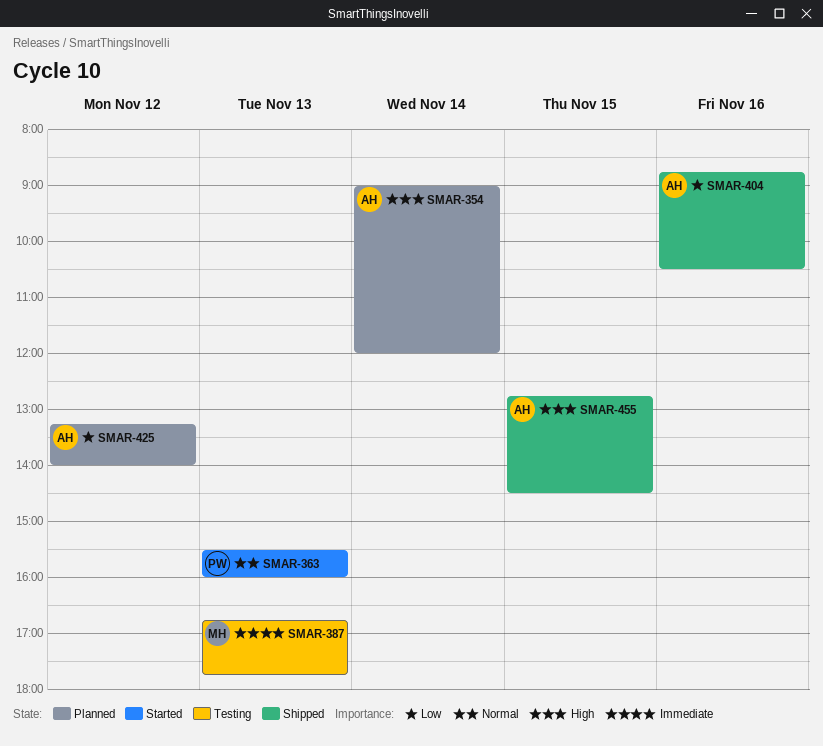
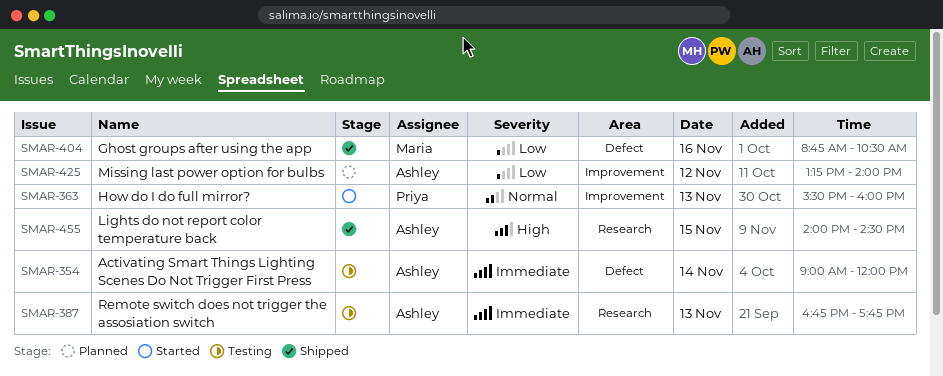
SMAR-354, status: Planned -> Testing
SMAR-354, priority: High -> Immediate
SMAR-387, owner: Maria -> Ashley
SMAR-404, owner: Ashley -> Maria
SMAR-455, begins: 12:45 -> 14:00

